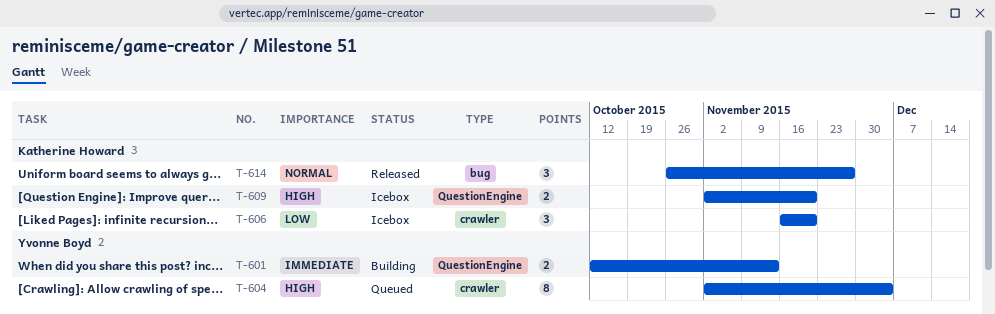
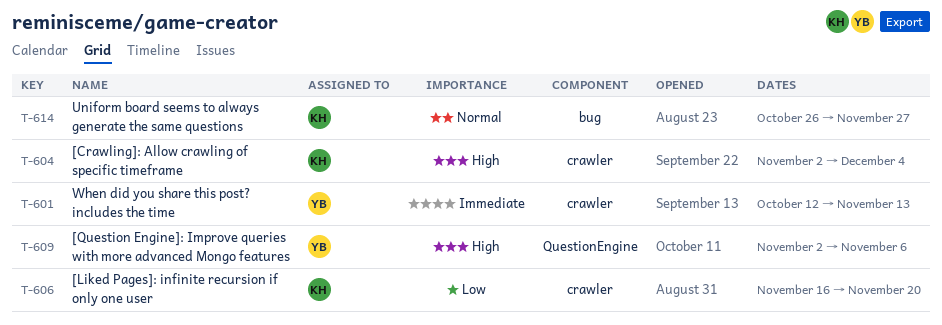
T-601, label: QuestionEngine -> crawler
T-604, owner: Yvonne Boyd -> Katherine Howard
T-609, owner: Katherine Howard -> Yvonne Boyd
T-609, due: Nov 20 -> Nov 6

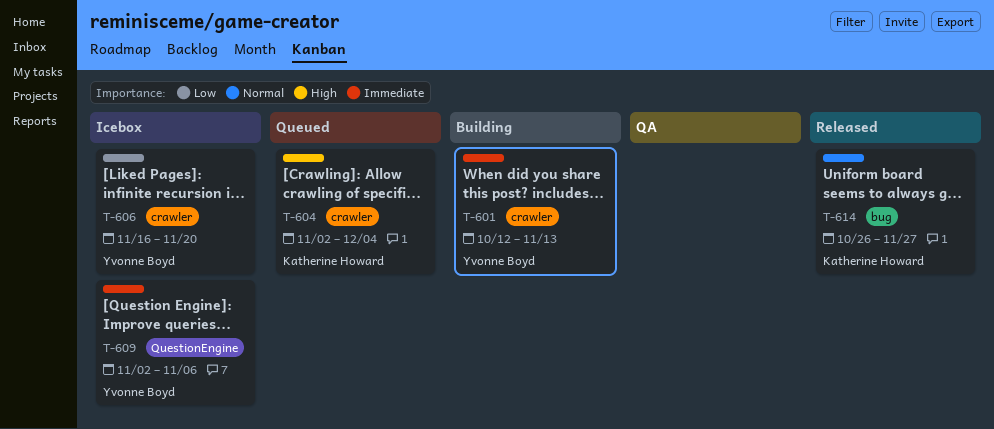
T-606, owner: Katherine Howard -> Yvonne Boyd
T-609, priority: High -> Immediate

